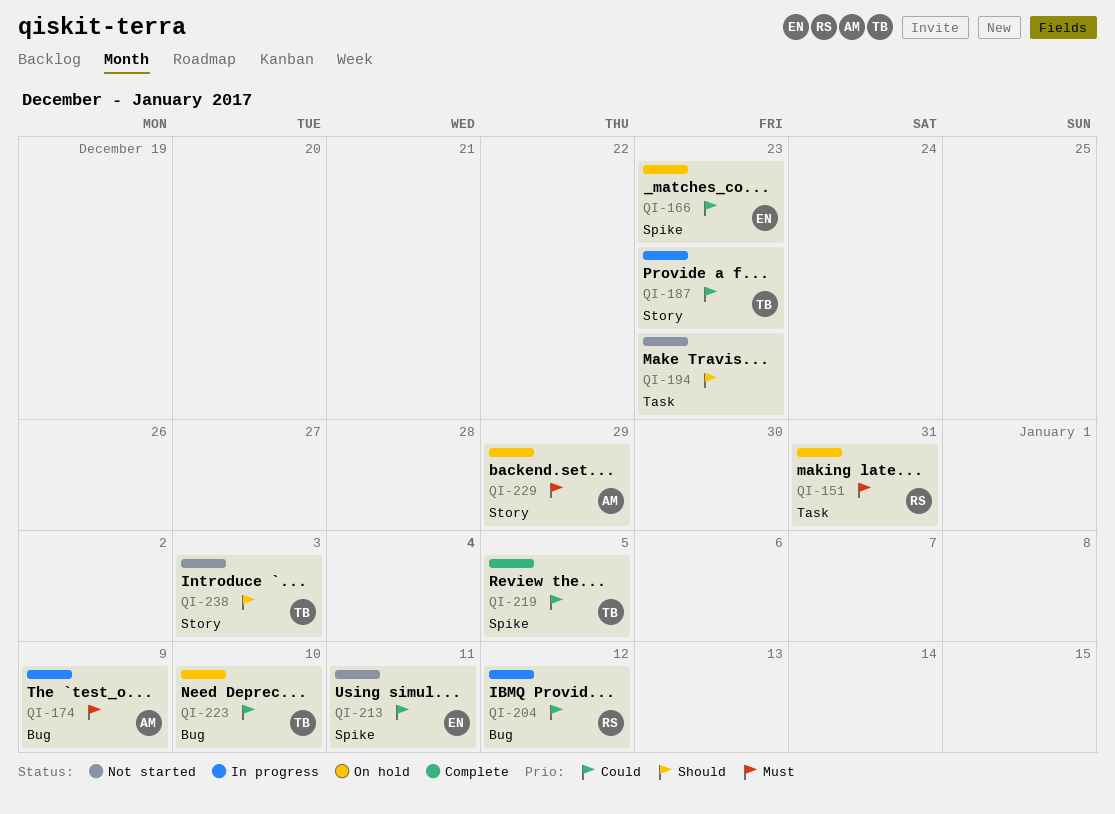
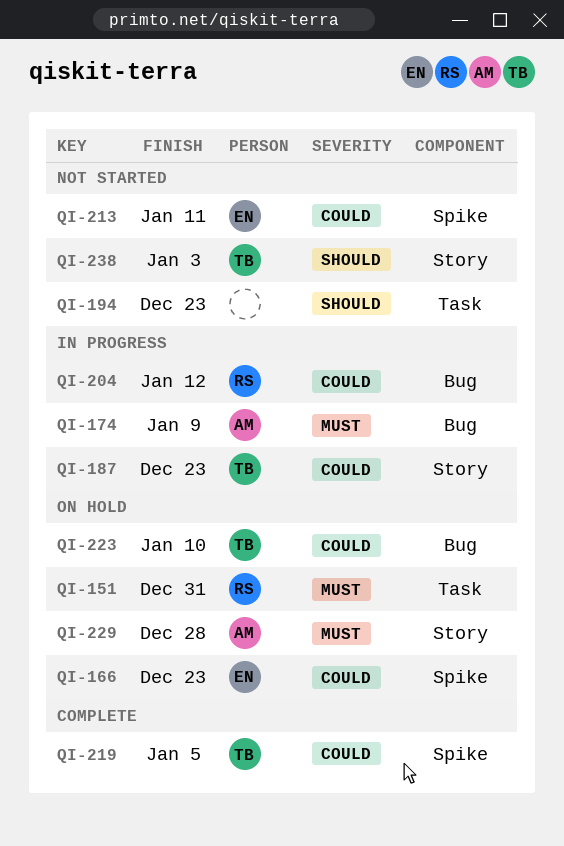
QI-229, due: Dec 29 -> Dec 28

